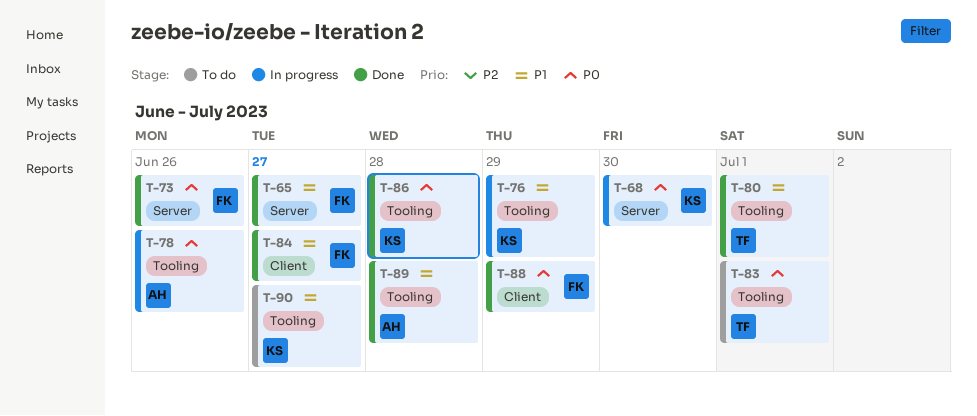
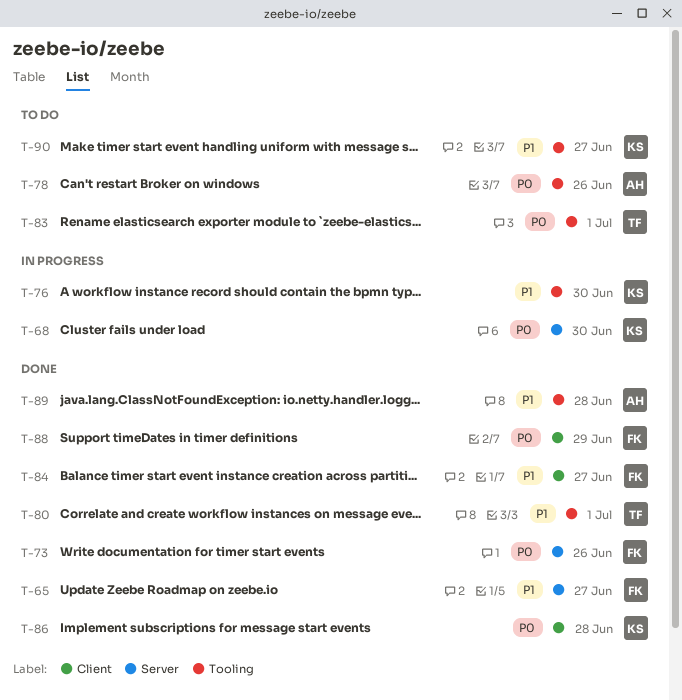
T-76, due: Jun 29 -> Jun 30
T-78, status: In progress -> To do
T-86, label: Tooling -> Client

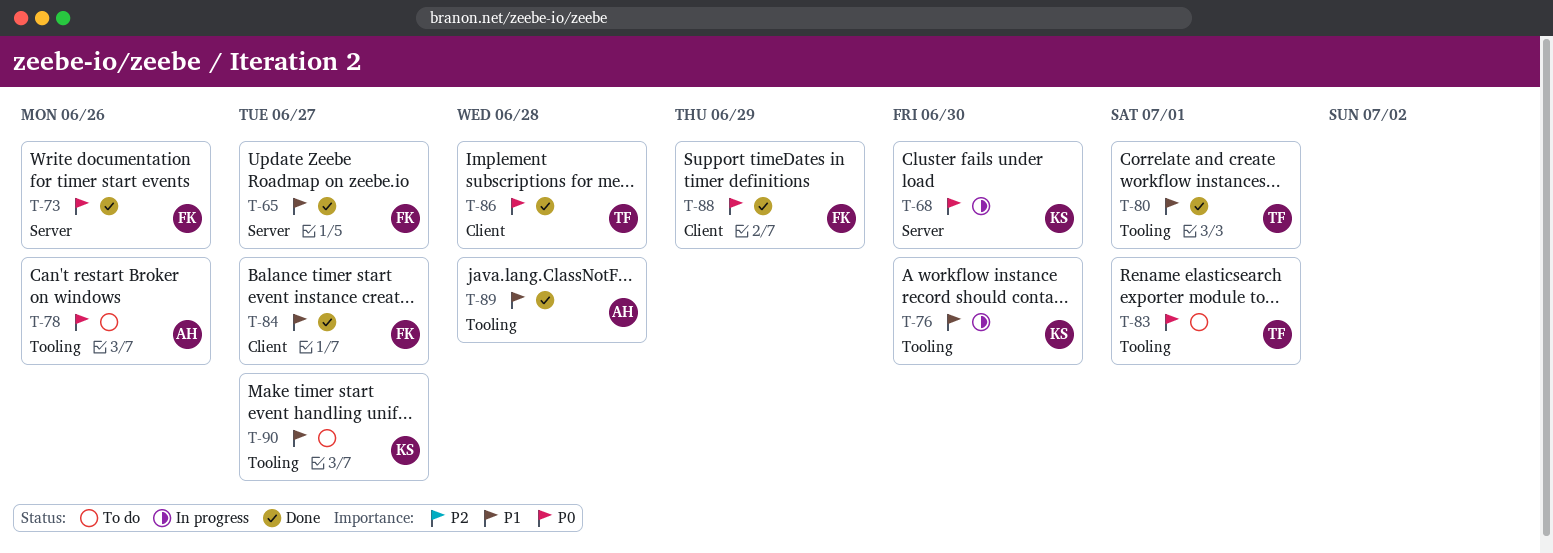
T-86, owner: KS -> TF

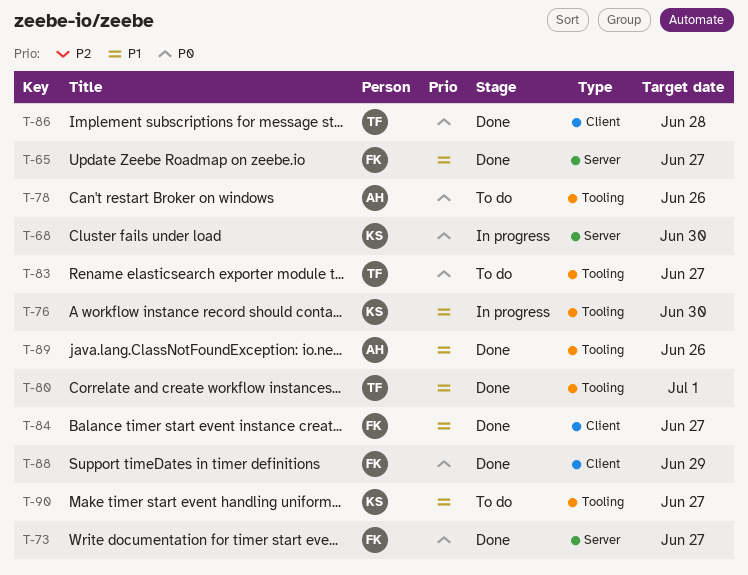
T-73, due: Jun 26 -> Jun 27
T-83, due: Jul 1 -> Jun 27
T-89, due: Jun 28 -> Jun 26

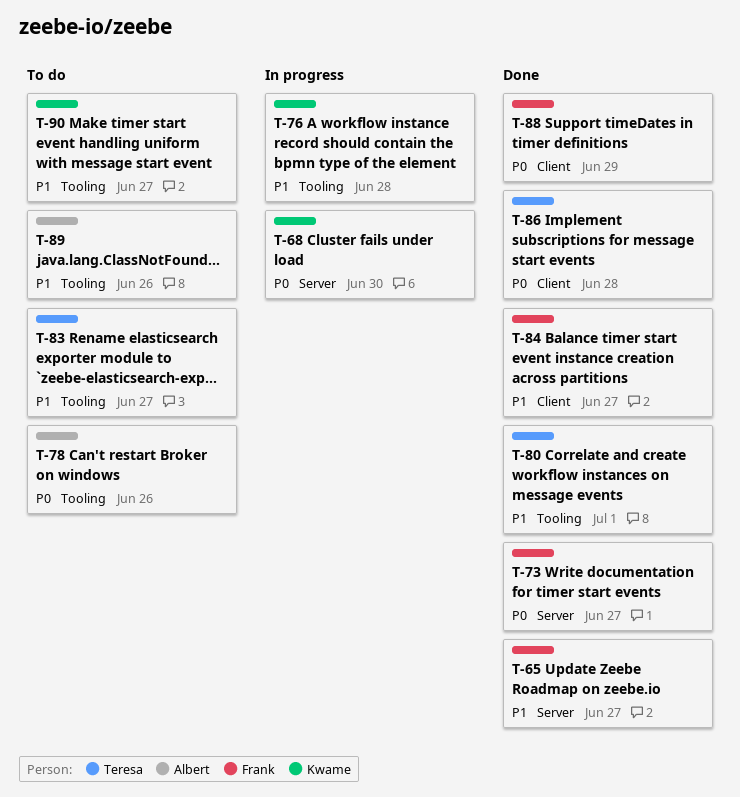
T-76, due: Jun 30 -> Jun 28
T-83, priority: P0 -> P1
T-89, status: Done -> To do

